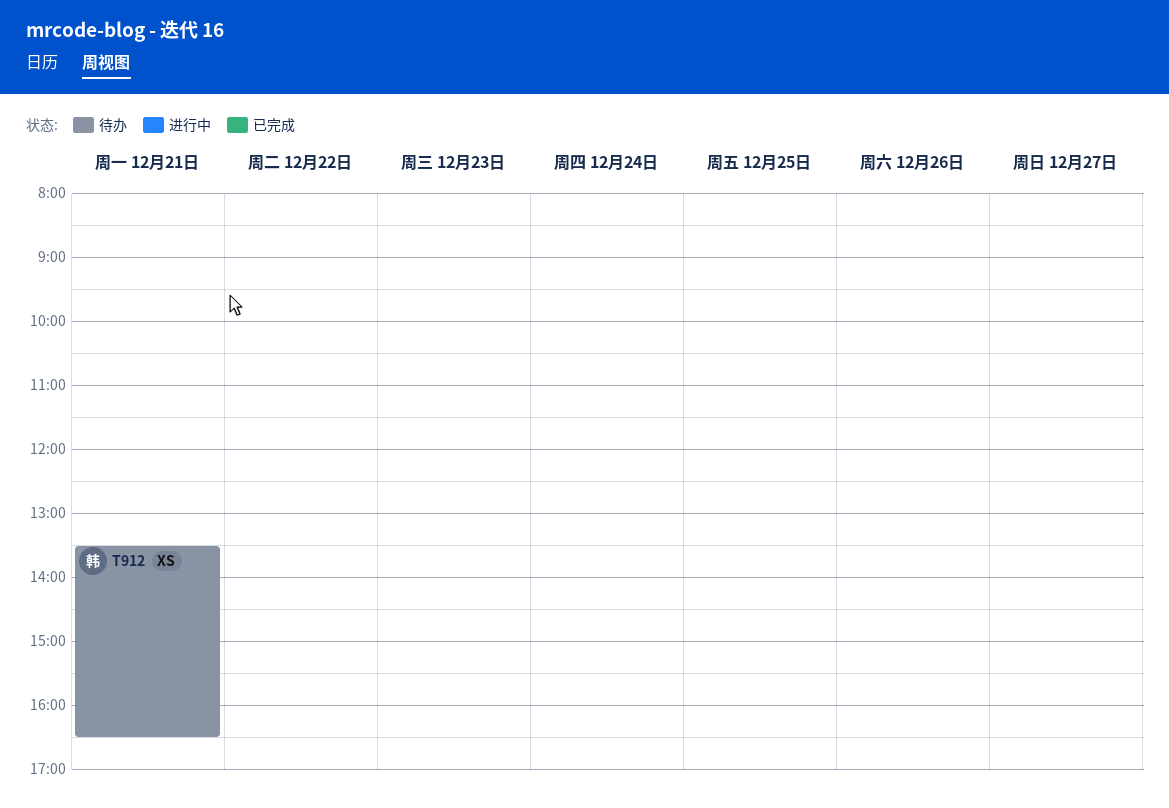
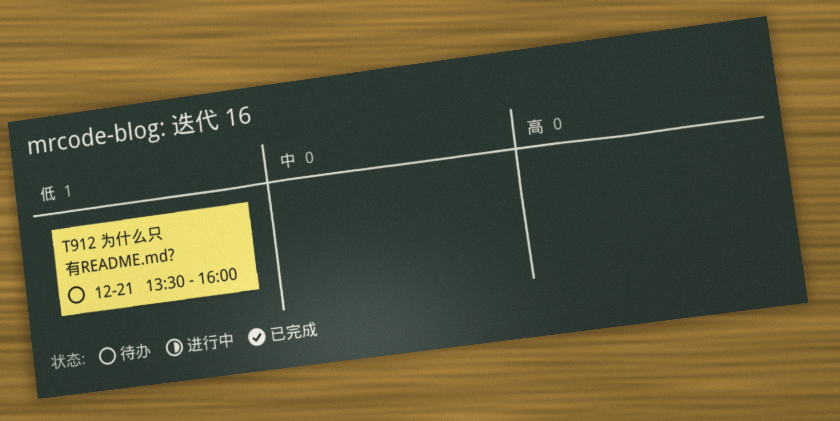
T912, ends: 16:30 -> 16:00

